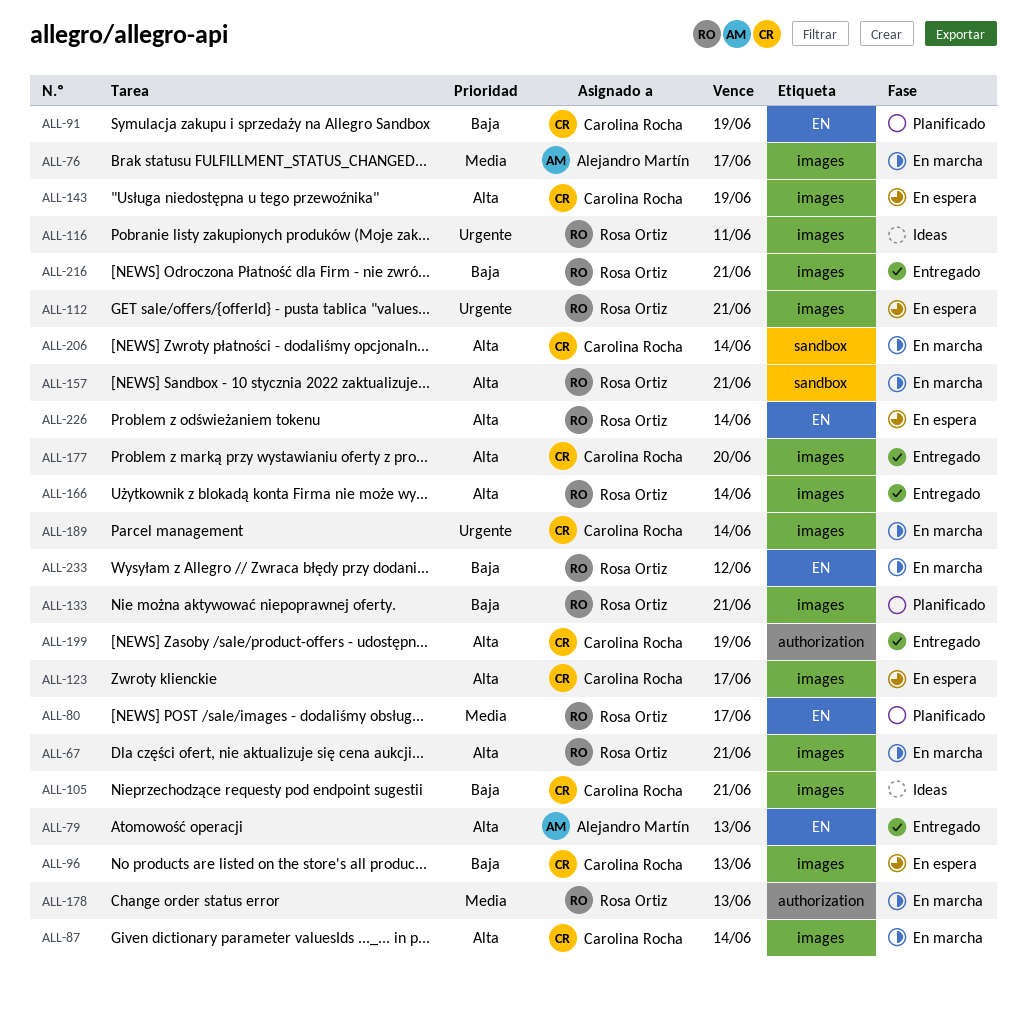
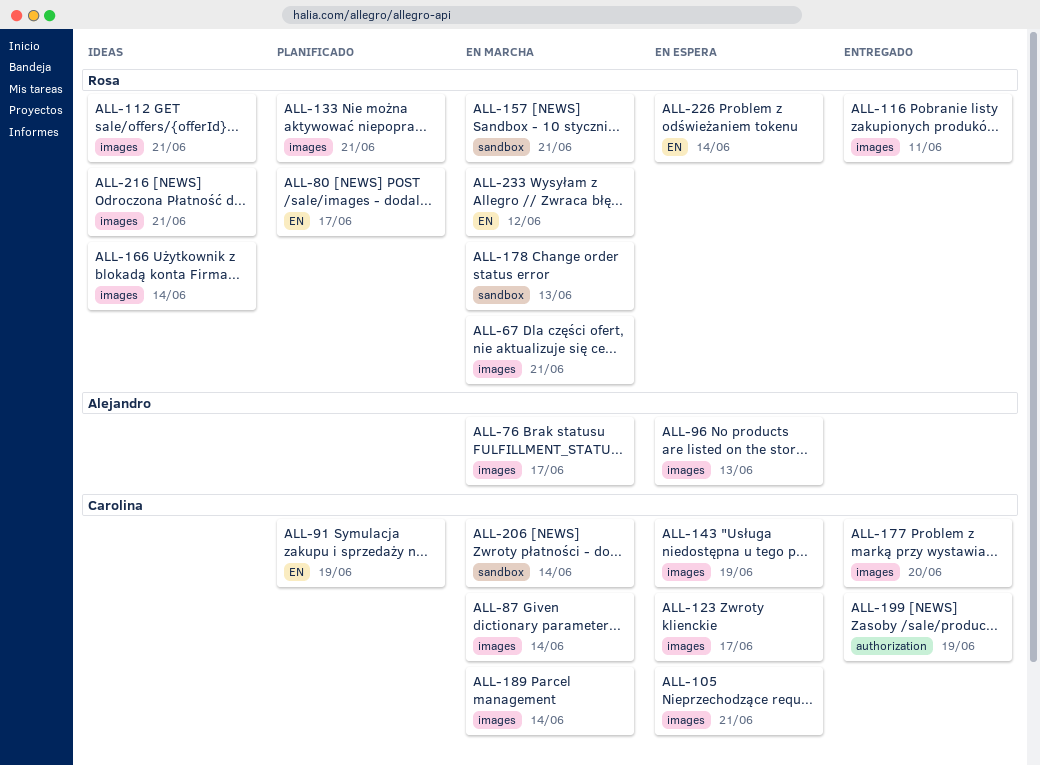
ALL-79: present -> none
ALL-96, owner: Carolina Rocha -> Alejandro Martín
ALL-105, status: Ideas -> En espera
ALL-112, status: En espera -> Ideas
ALL-116, status: Ideas -> Entregado
ALL-166, status: Entregado -> Ideas
ALL-178, label: authorization -> sandbox
ALL-216, status: Entregado -> Ideas

